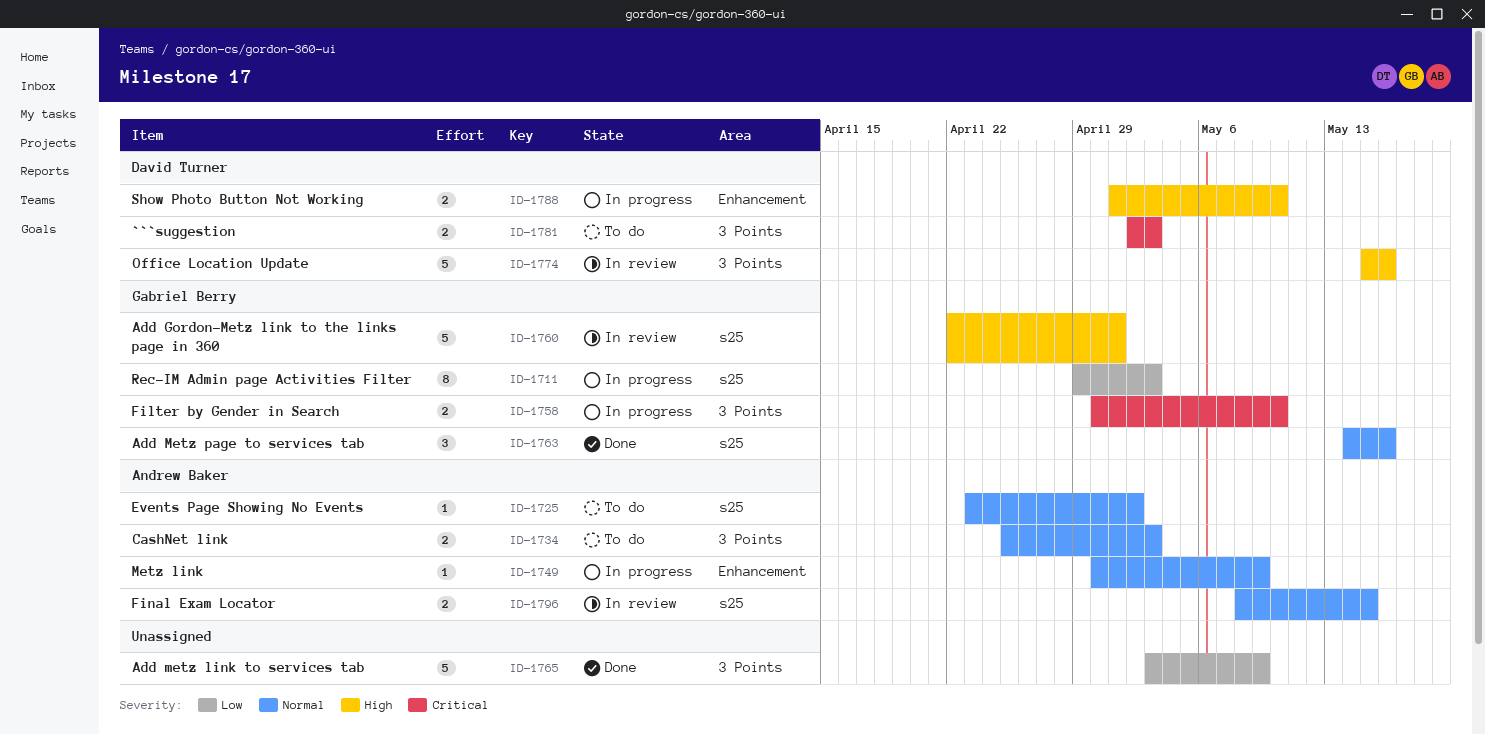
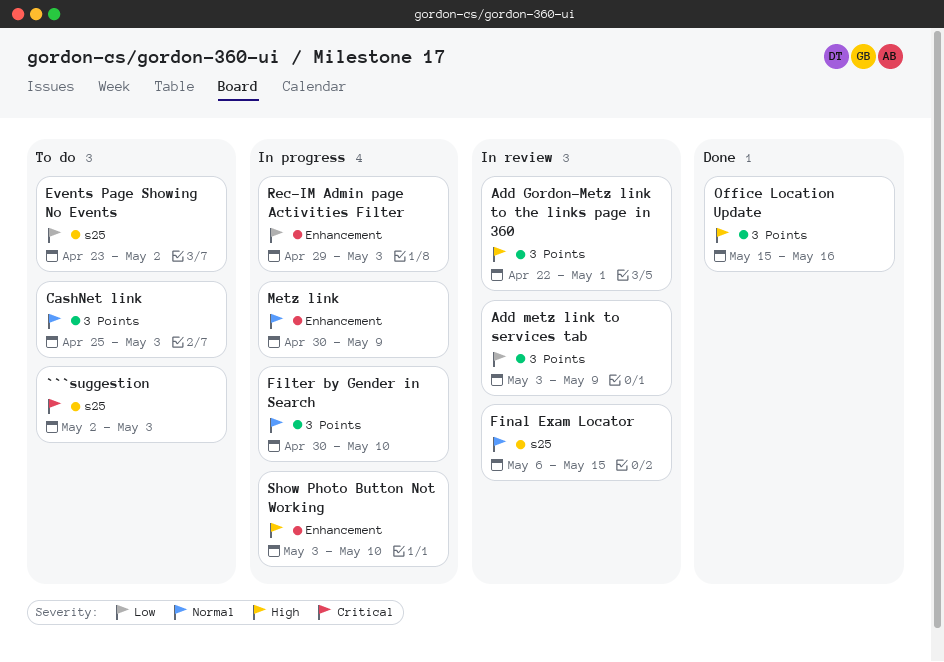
```suggestion, label: 3 Points -> s25
Add Gordon-Metz link to the links page in 360, label: s25 -> 3 Points
Add metz link to services tab, status: Done -> In review
Add Metz page to services tab: present -> none
Events Page Showing No Events, priority: Normal -> Low
Filter by Gender in Search, priority: Critical -> Normal
Final Exam Locator, start: May 8 -> May 6
Office Location Update, status: In review -> Done
Rec-IM Admin page Activities Filter, label: s25 -> Enhancement
Show Photo Button Not Working, start: May 1 -> May 3

